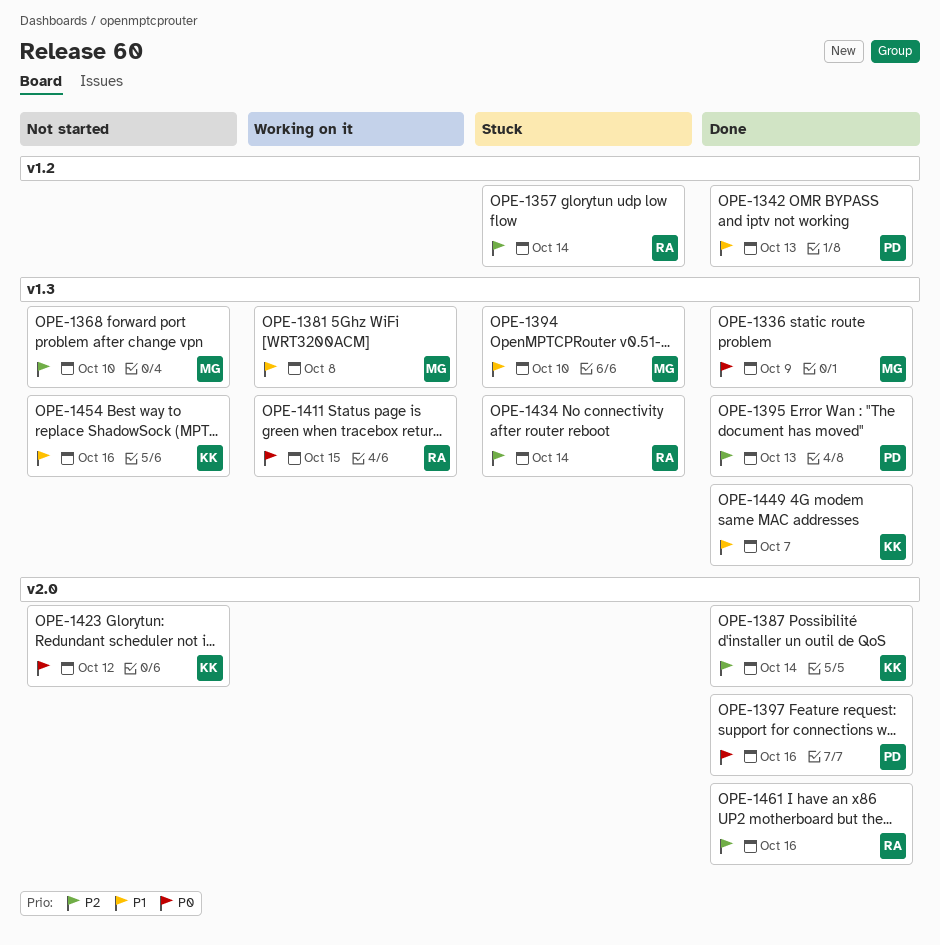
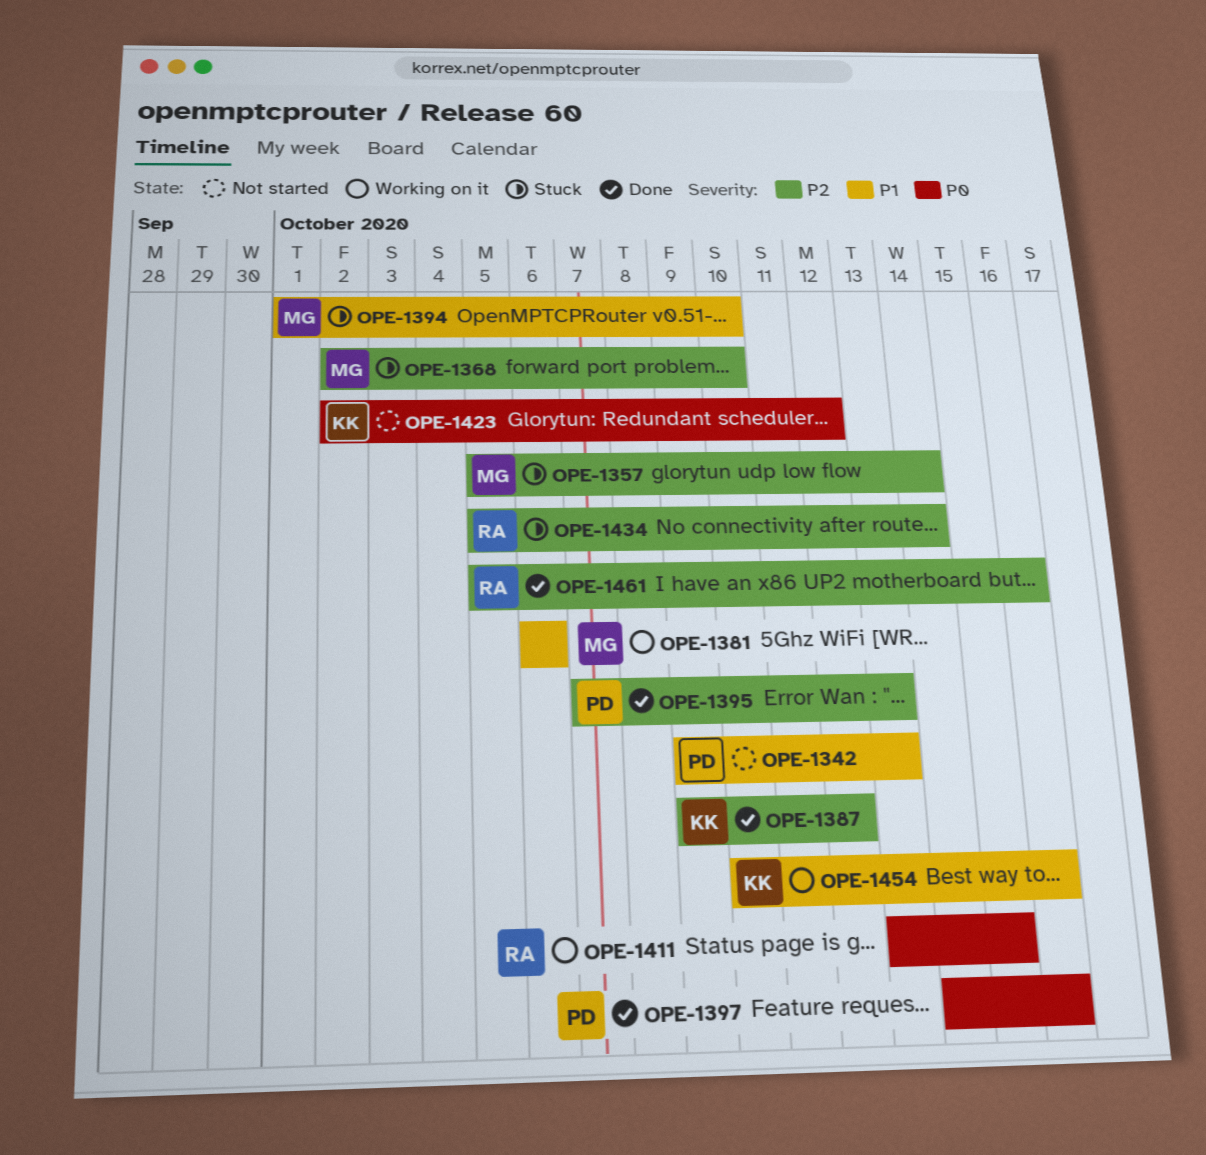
OPE-1336: present -> none
OPE-1342, status: Done -> Not started
OPE-1357, owner: RA -> MG
OPE-1368, status: Not started -> Stuck
OPE-1381, due: Oct 8 -> Oct 6
OPE-1387, due: Oct 14 -> Oct 12
OPE-1449: present -> none
OPE-1454, status: Not started -> Working on it

